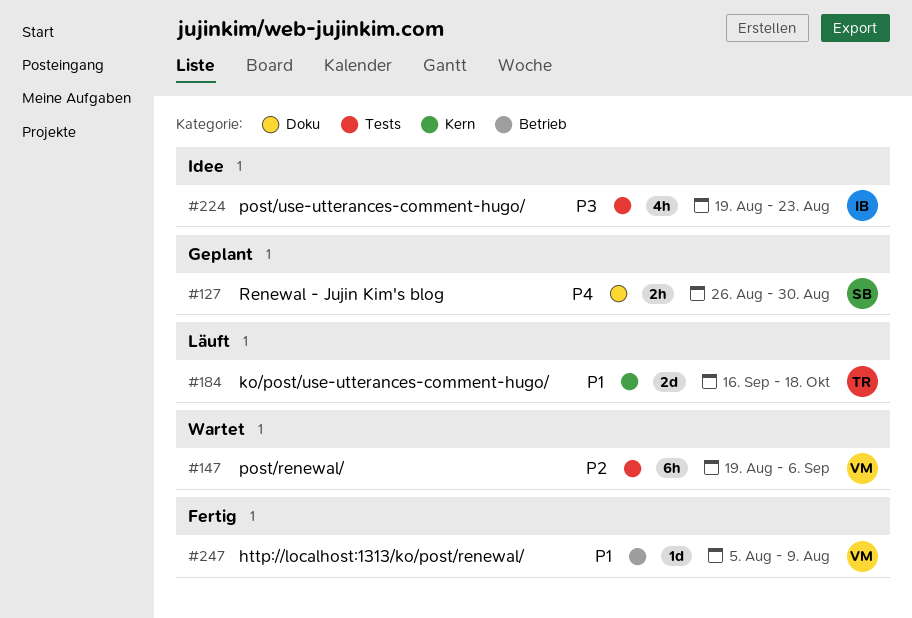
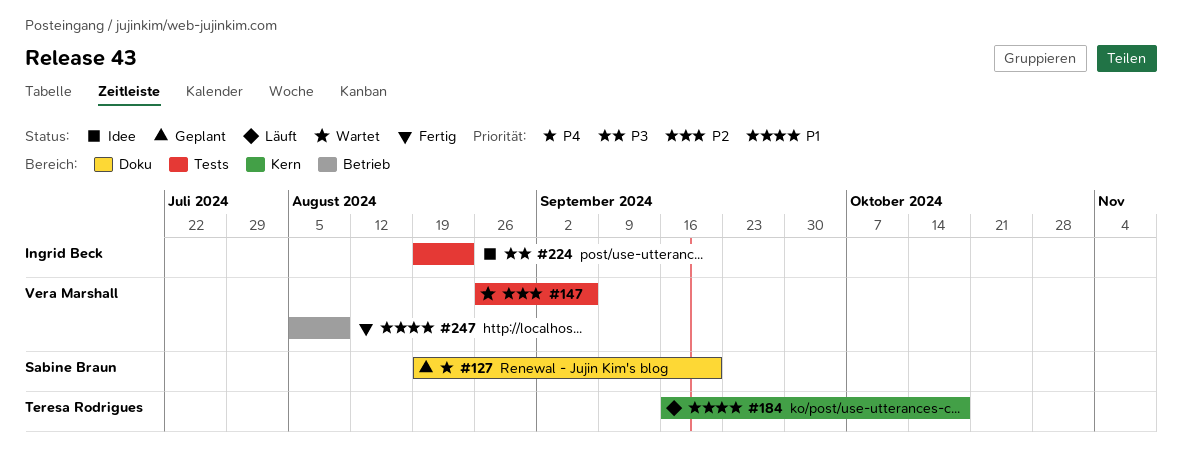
#127, start: Aug 26 -> Aug 19
#127, due: Aug 30 -> Sep 20
#147, start: Aug 19 -> Aug 26

